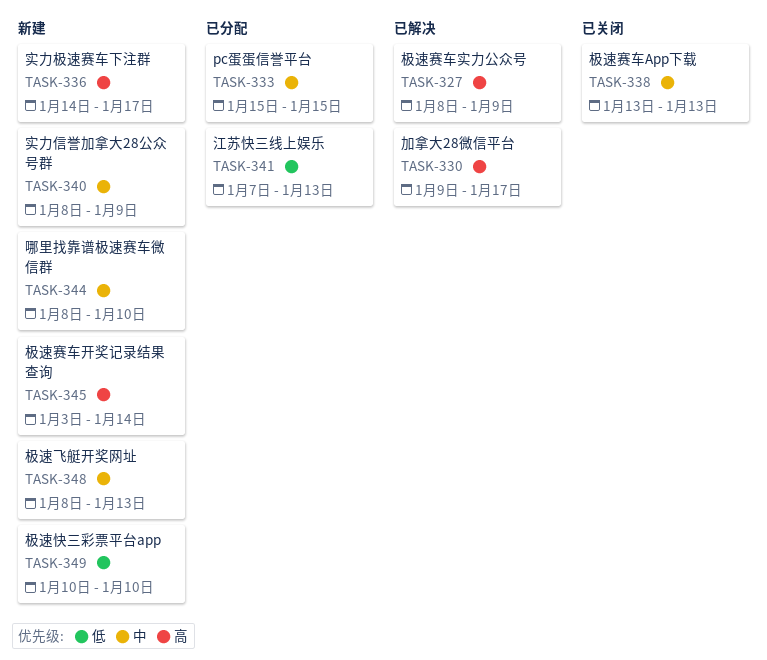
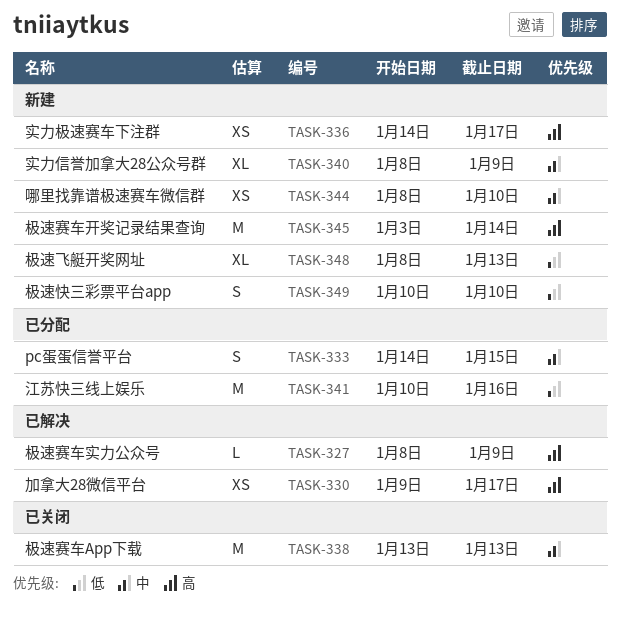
TASK-333, start: Jan 15 -> Jan 14
TASK-341, start: Jan 7 -> Jan 10
TASK-341, due: Jan 13 -> Jan 16
TASK-348, priority: 中 -> 低

